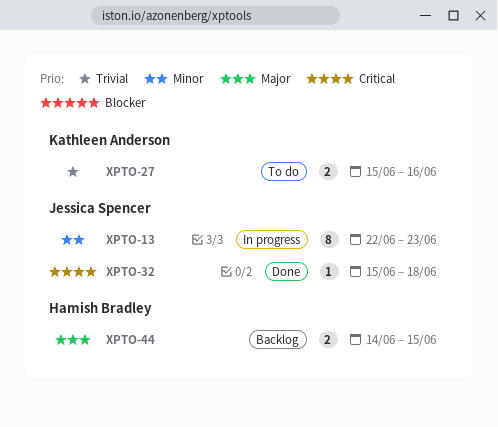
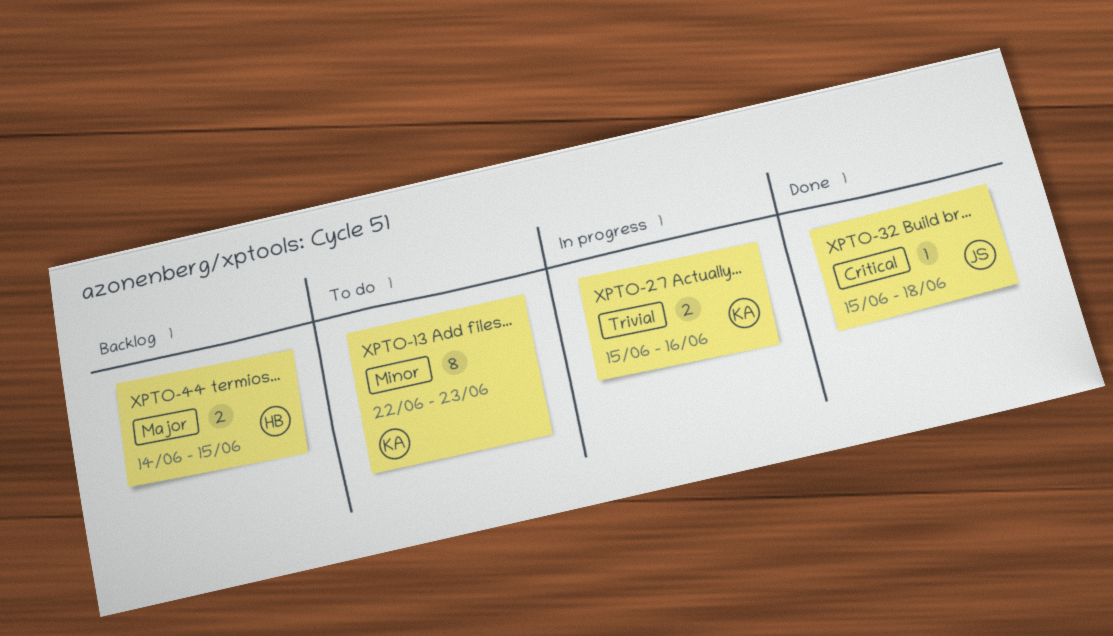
XPTO-13, status: In progress -> To do
XPTO-13, owner: Jessica Spencer -> Kathleen Anderson
XPTO-27, status: To do -> In progress

